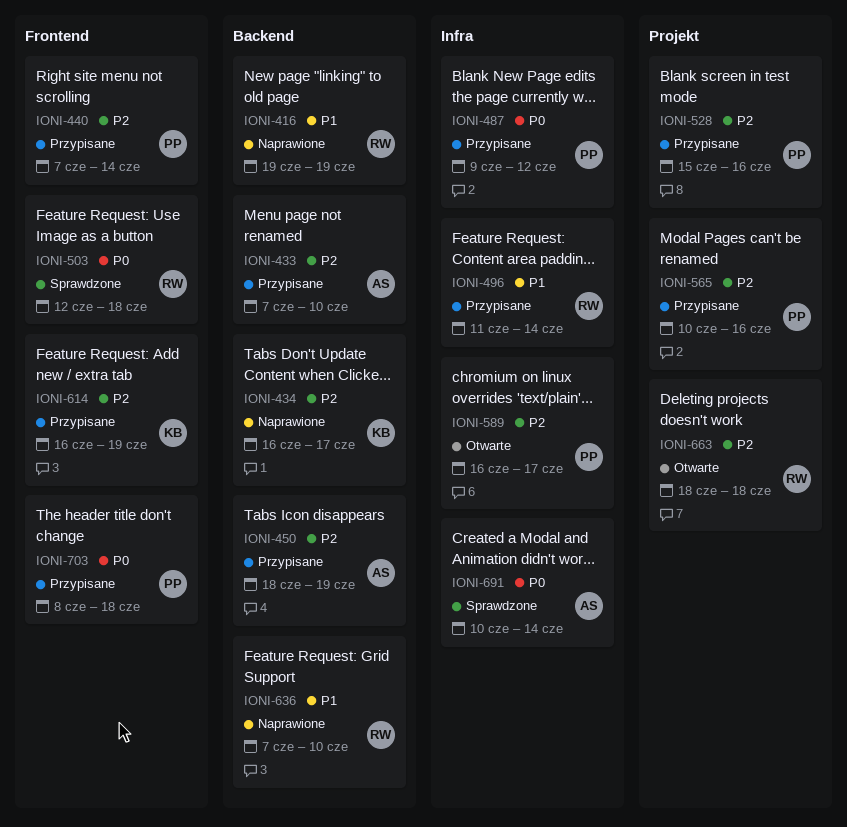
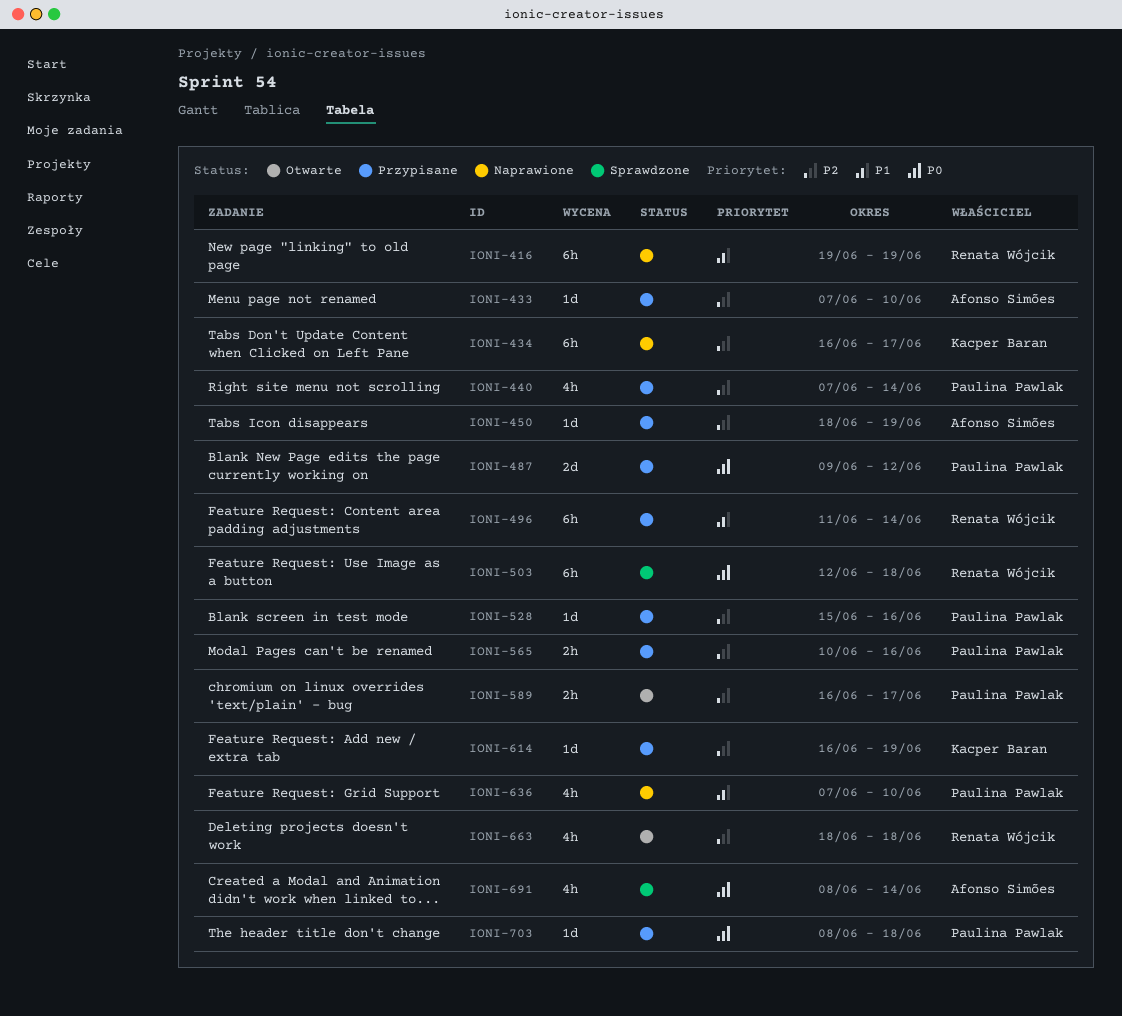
IONI-636, owner: Renata Wójcik -> Paulina Pawlak
IONI-691, start: Jun 10 -> Jun 8

